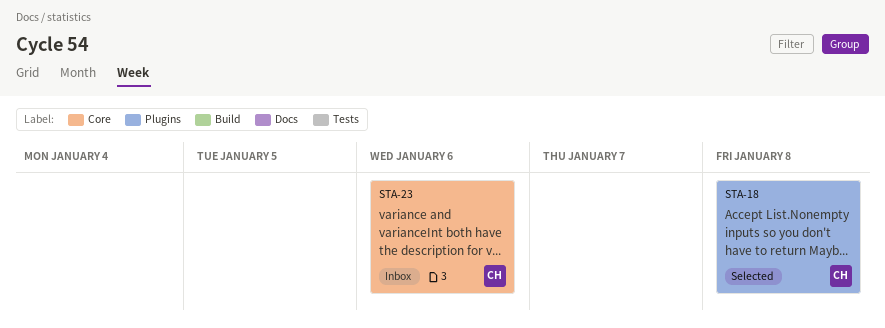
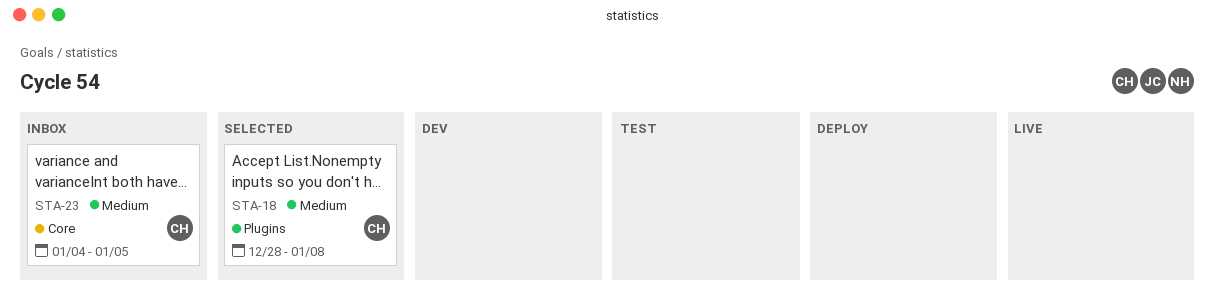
STA-23, due: Jan 6 -> Jan 5

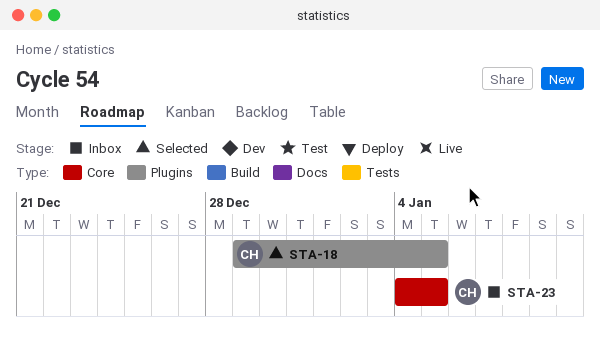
STA-18, start: Dec 28 -> Dec 29
STA-18, due: Jan 8 -> Jan 5

